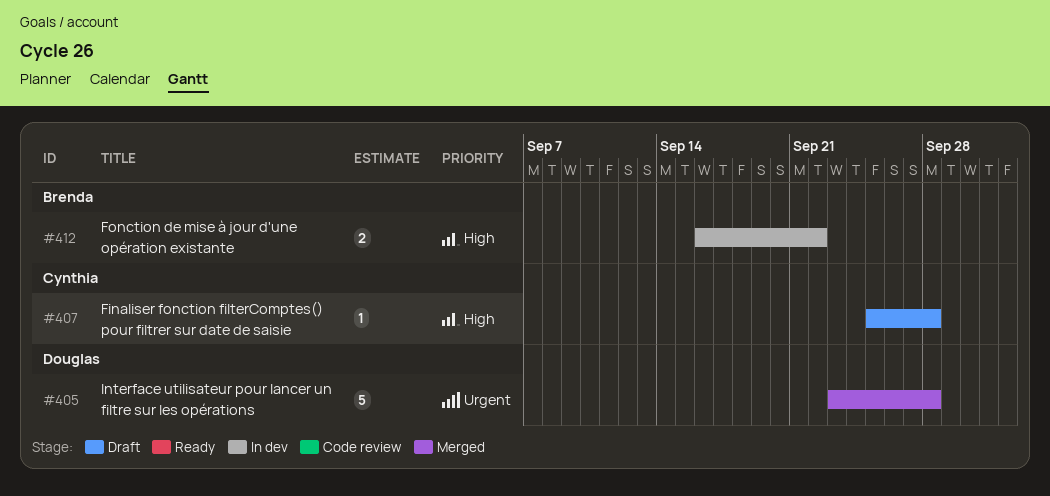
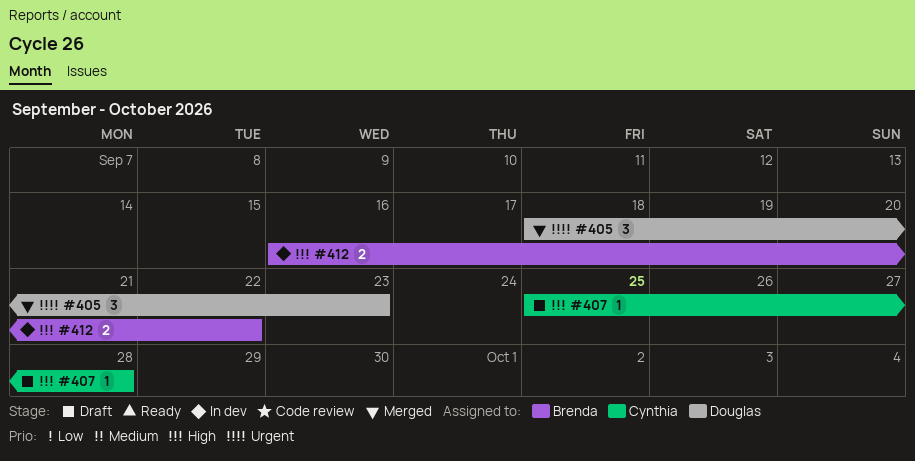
#405, estimate: 5 -> 3
#405, start: Sep 23 -> Sep 18
#405, due: Sep 28 -> Sep 23

